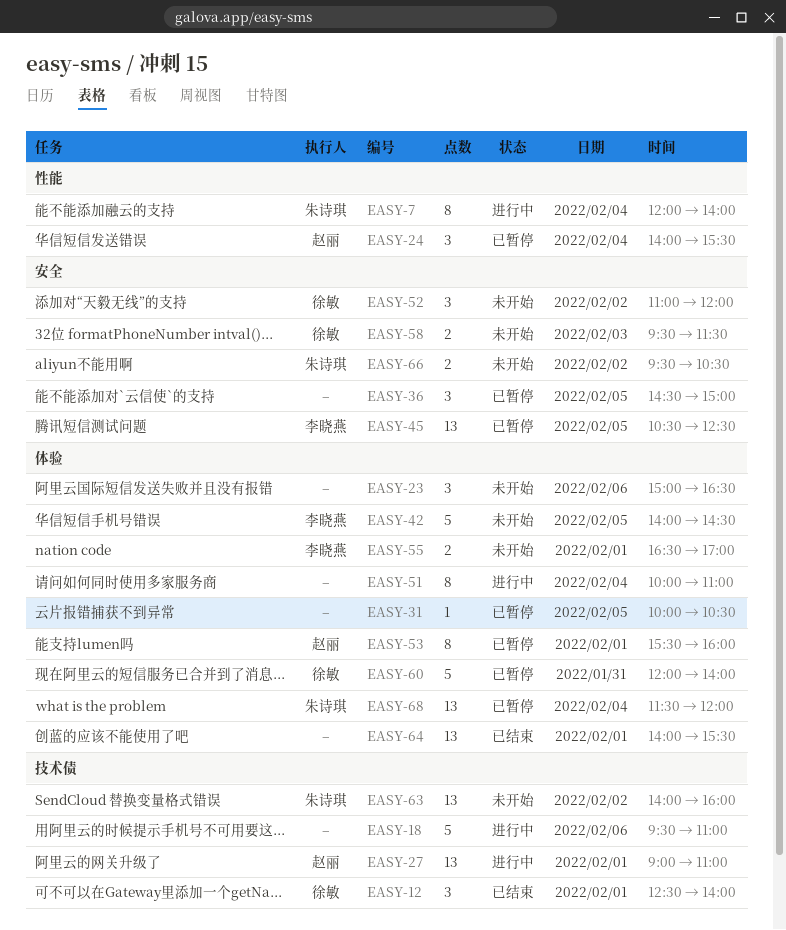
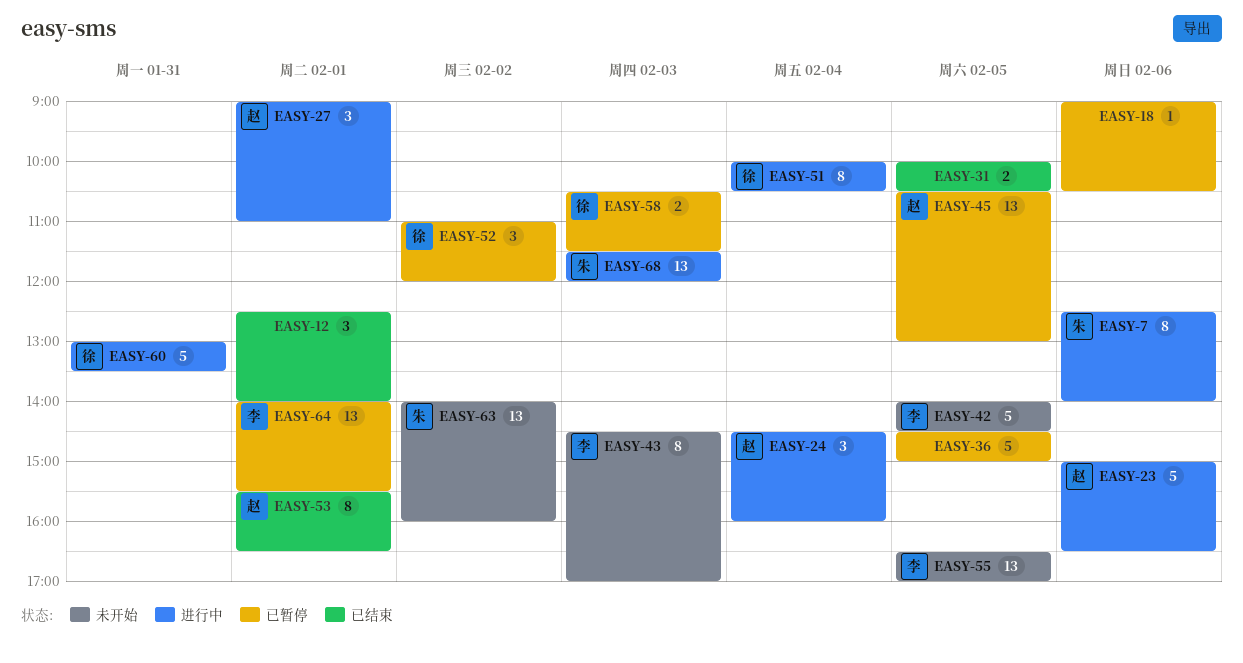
EASY-7, day: Feb 4 -> Feb 6
EASY-7, begins: 12:00 -> 12:30
EASY-12, owner: 徐敏 -> none
EASY-18, status: 进行中 -> 已暂停
EASY-18, estimate: 5 -> 1
EASY-18, begins: 09:30 -> 09:00
EASY-18, ends: 11:00 -> 10:30
EASY-23, status: 未开始 -> 进行中
EASY-23, owner: none -> 赵丽
EASY-23, estimate: 3 -> 5
EASY-24, status: 已暂停 -> 进行中
EASY-24, begins: 14:00 -> 14:30
EASY-24, ends: 15:30 -> 16:00
EASY-27, estimate: 13 -> 3
EASY-31, status: 已暂停 -> 已结束
EASY-31, estimate: 1 -> 2
EASY-36, estimate: 3 -> 5
EASY-43: none -> present
EASY-45, owner: 李晓燕 -> 赵丽
EASY-45, ends: 12:30 -> 13:00
EASY-51, owner: none -> 徐敏
EASY-51, ends: 11:00 -> 10:30
EASY-52, status: 未开始 -> 已暂停
EASY-53, status: 已暂停 -> 已结束
EASY-53, ends: 16:00 -> 16:30
EASY-55, estimate: 2 -> 13
EASY-55, day: Feb 1 -> Feb 5
EASY-58, status: 未开始 -> 已暂停
EASY-58, begins: 09:30 -> 10:30
EASY-60, status: 已暂停 -> 进行中
EASY-60, begins: 12:00 -> 13:00
EASY-60, ends: 14:00 -> 13:30
EASY-64, status: 已结束 -> 已暂停
EASY-64, owner: none -> 李晓燕
EASY-66: present -> none
EASY-68, status: 已暂停 -> 进行中
EASY-68, day: Feb 4 -> Feb 3

